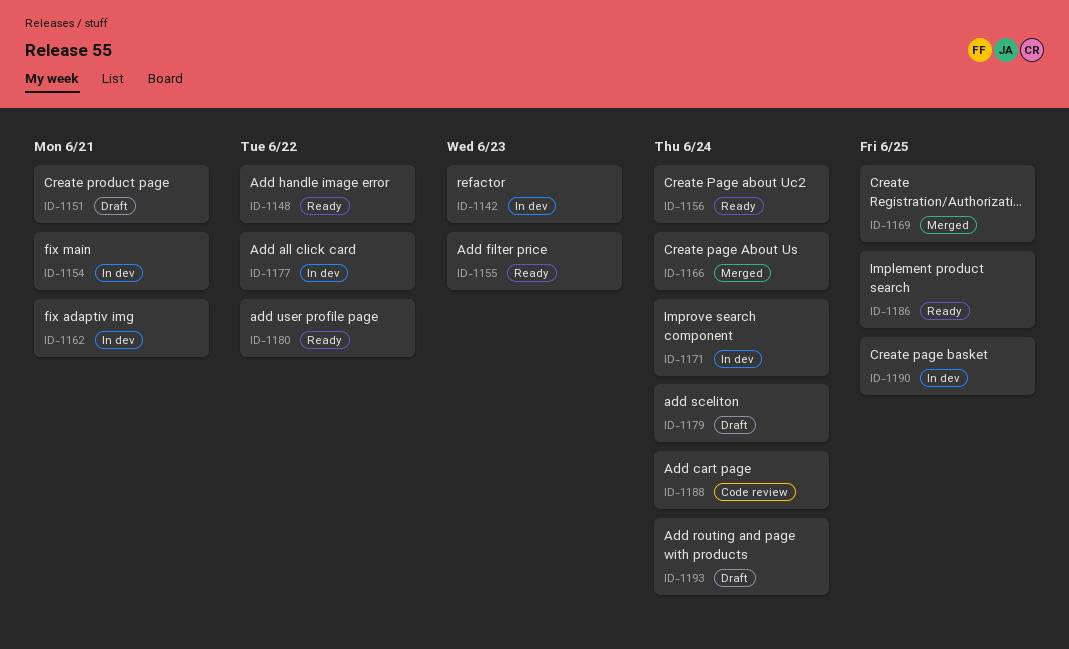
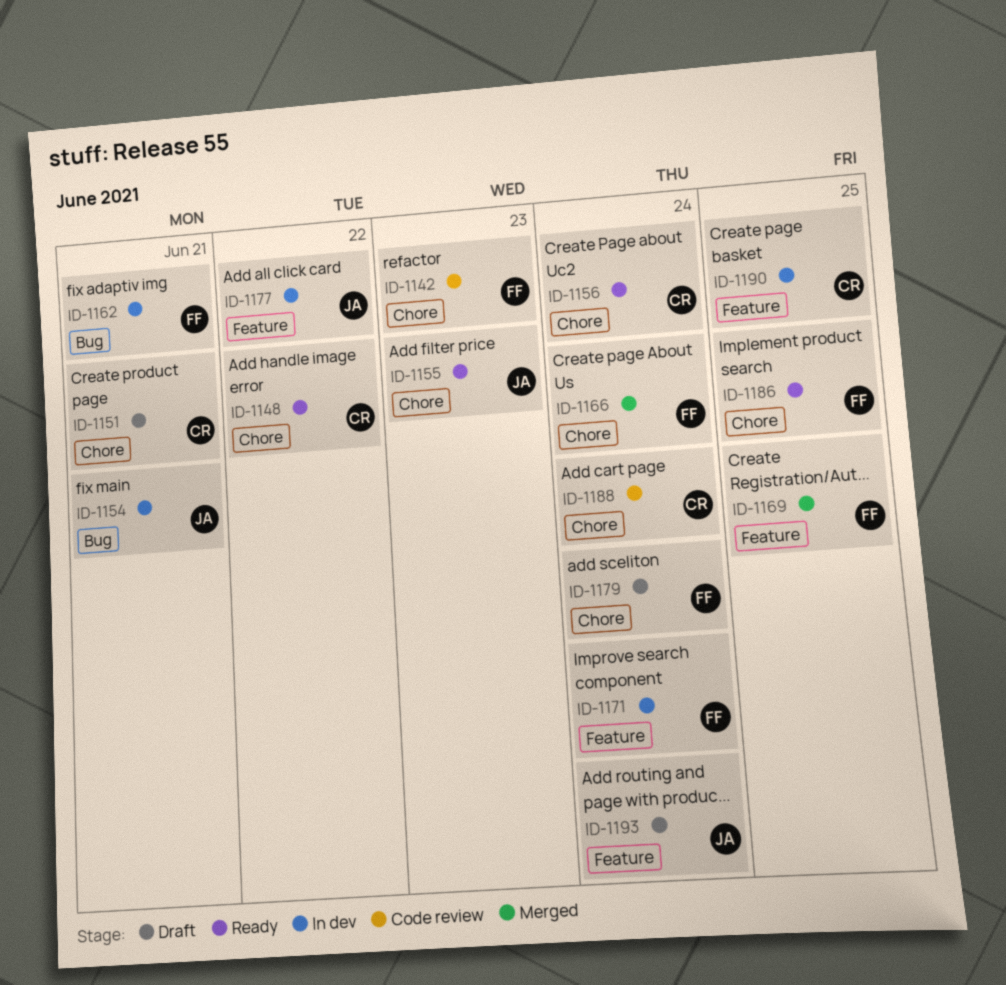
ID-1142, status: In dev -> Code review
ID-1180: present -> none

